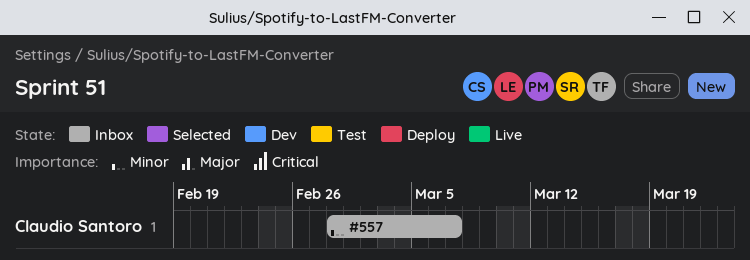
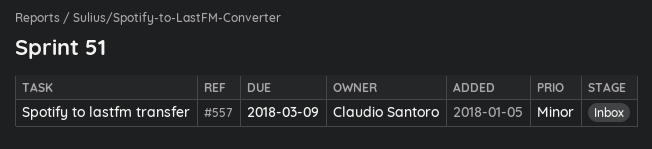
#557, due: Mar 7 -> Mar 9

